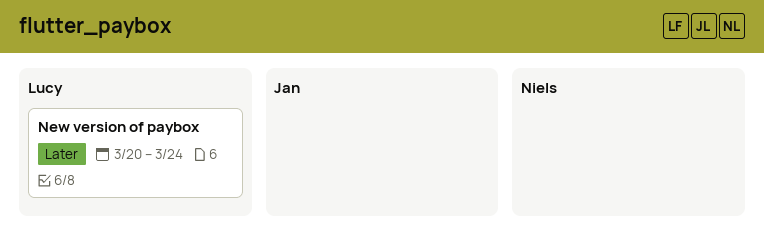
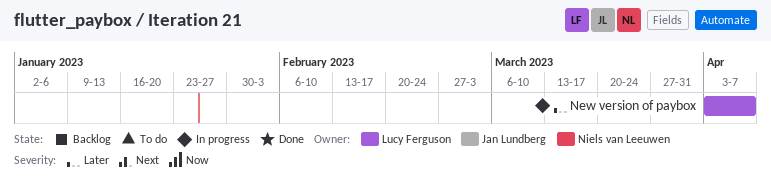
New version of paybox, start: Mar 20 -> Apr 3
New version of paybox, due: Mar 24 -> Apr 7

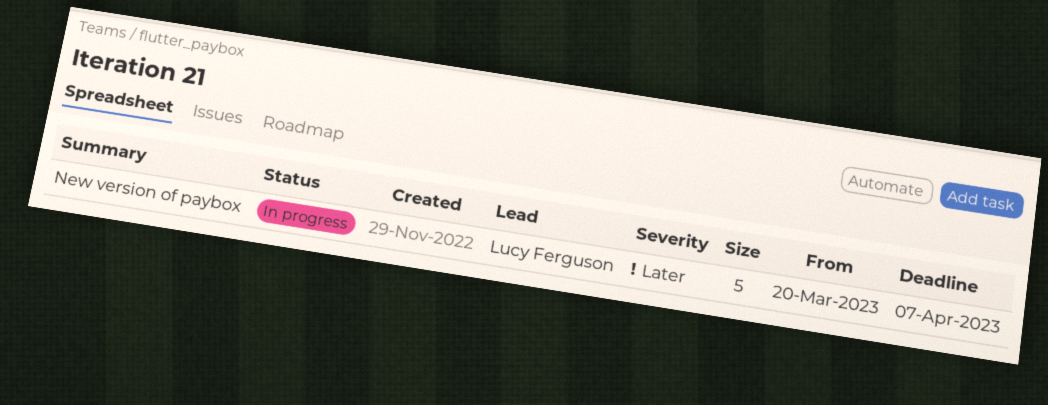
New version of paybox, start: Apr 3 -> Mar 20

